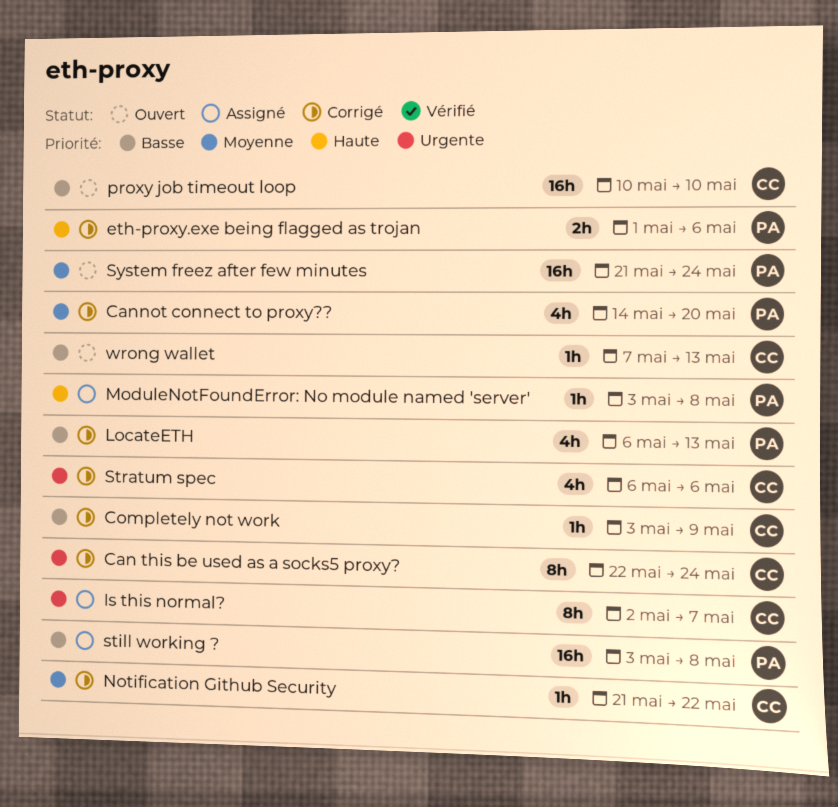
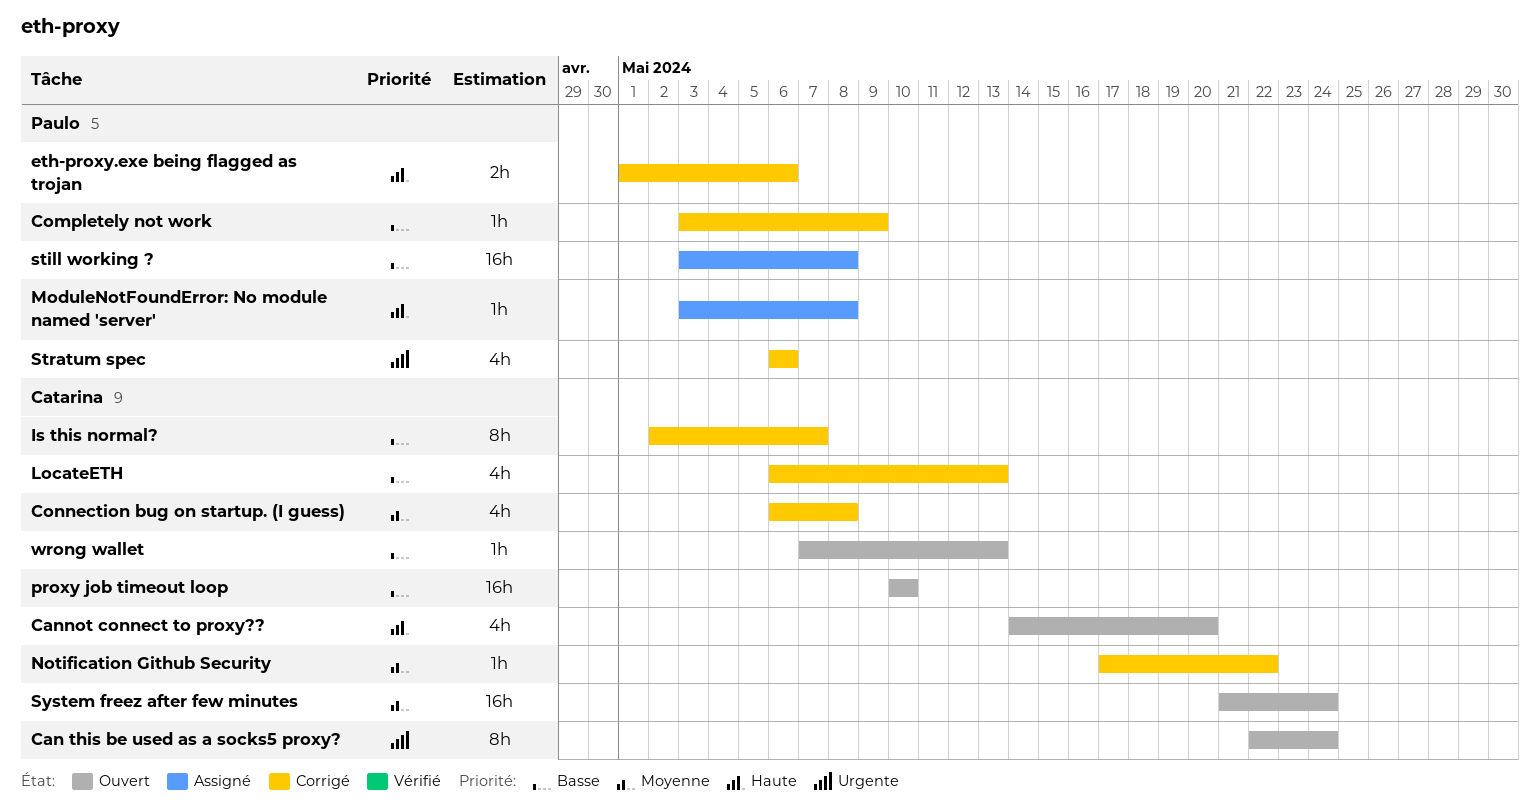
Can this be used as a socks5 proxy?, status: Corrigé -> Ouvert
Cannot connect to proxy??, status: Corrigé -> Ouvert
Cannot connect to proxy??, owner: Paulo -> Catarina
Cannot connect to proxy??, priority: Moyenne -> Haute
Completely not work, owner: Catarina -> Paulo
Connection bug on startup. (I guess): none -> present
Is this normal?, status: Assigné -> Corrigé
Is this normal?, priority: Urgente -> Basse
LocateETH, owner: Paulo -> Catarina
Notification Github Security, start: May 21 -> May 17
Stratum spec, owner: Catarina -> Paulo
System freez after few minutes, owner: Paulo -> Catarina

